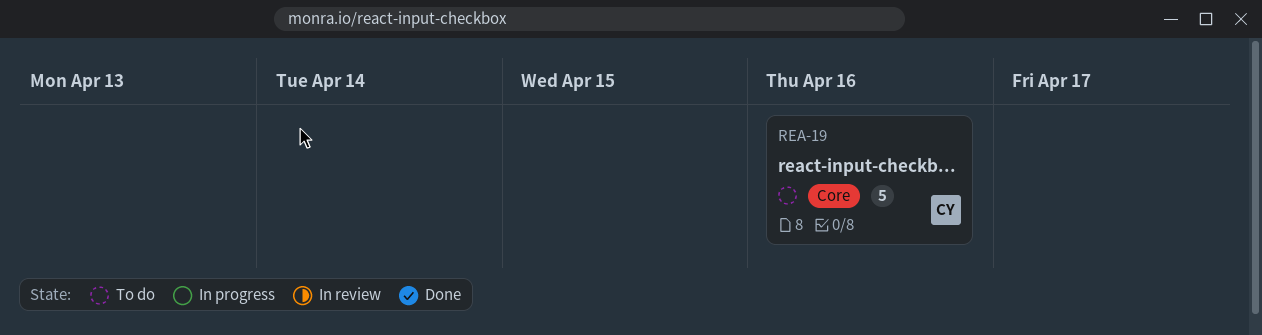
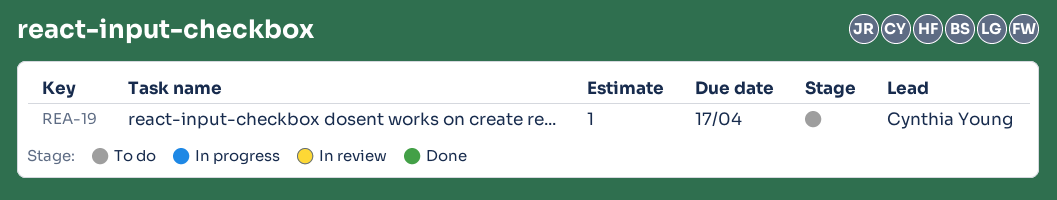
REA-19, estimate: 5 -> 1
REA-19, due: Apr 16 -> Apr 17

